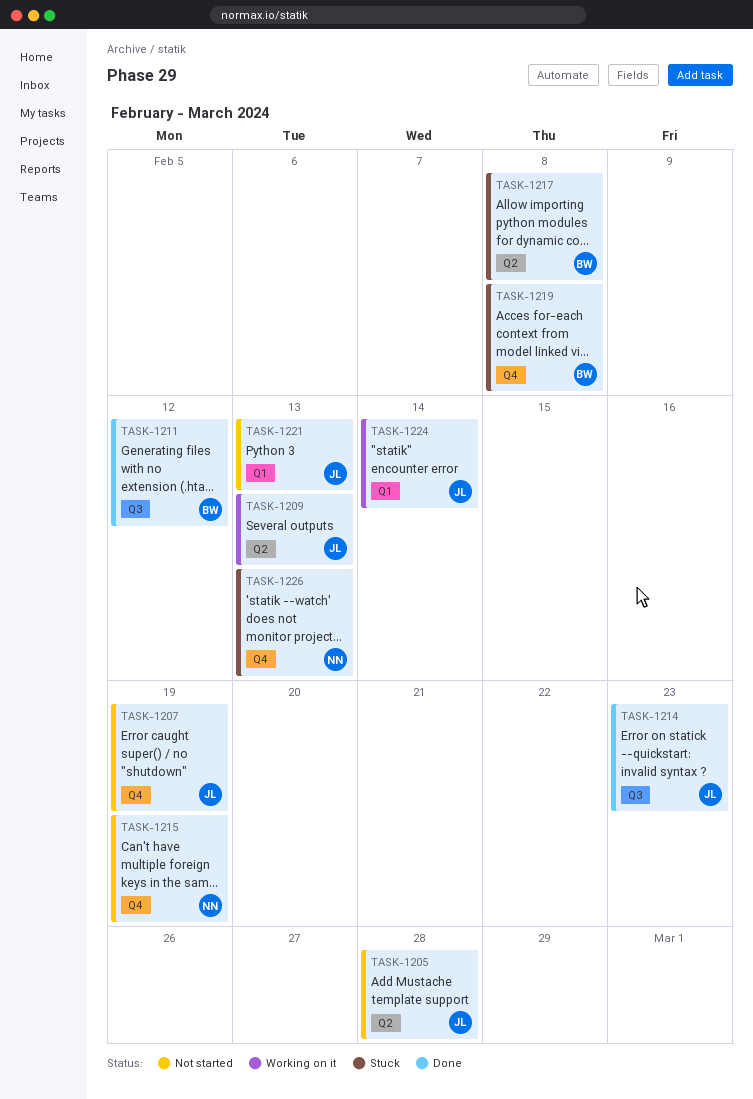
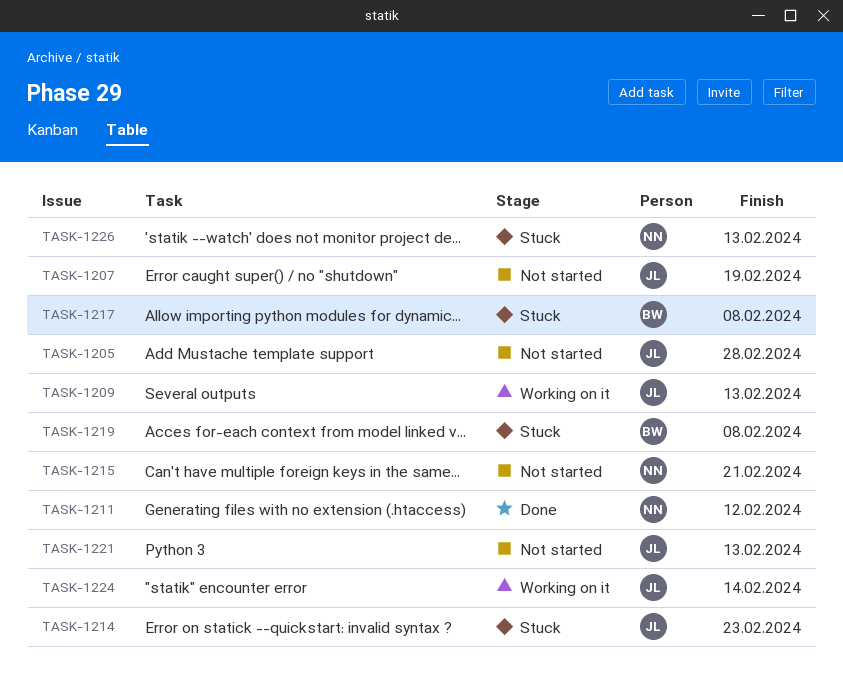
TASK-1211, owner: BW -> NN
TASK-1214, status: Done -> Stuck
TASK-1215, due: Feb 19 -> Feb 21

